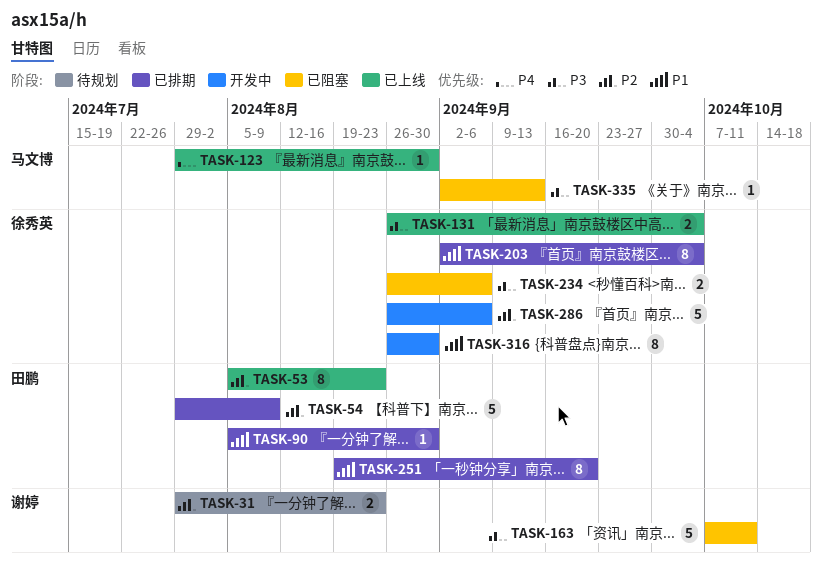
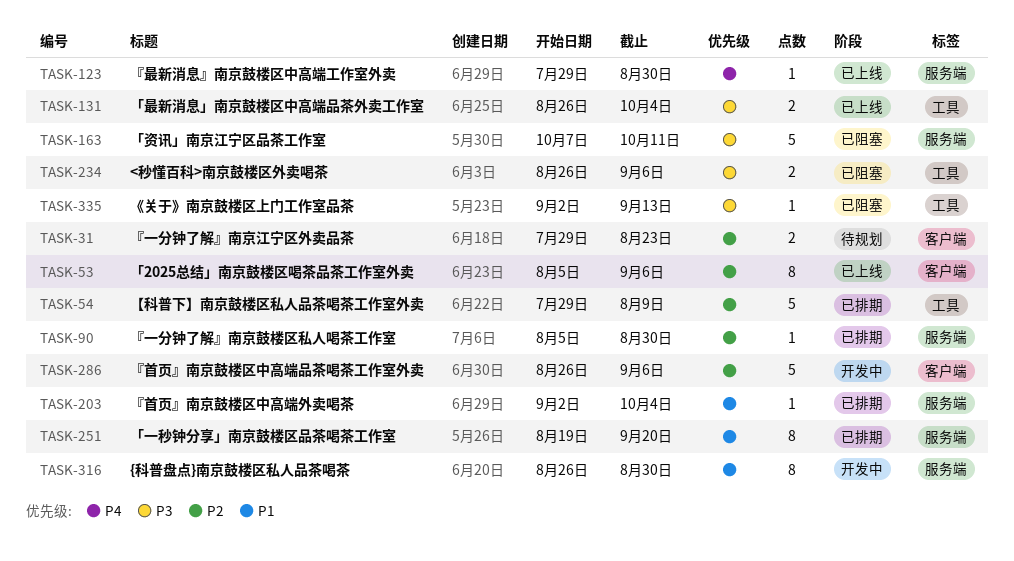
TASK-53, due: Aug 23 -> Sep 6
TASK-90, priority: P1 -> P2
TASK-203, estimate: 8 -> 1

